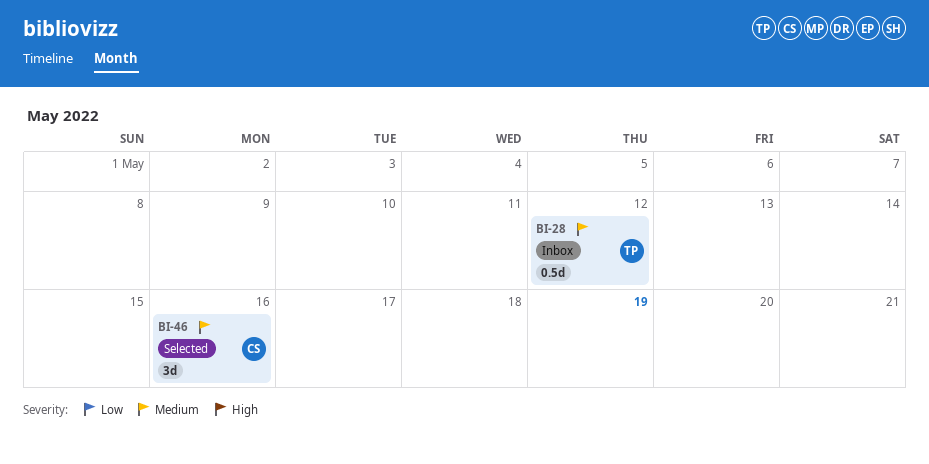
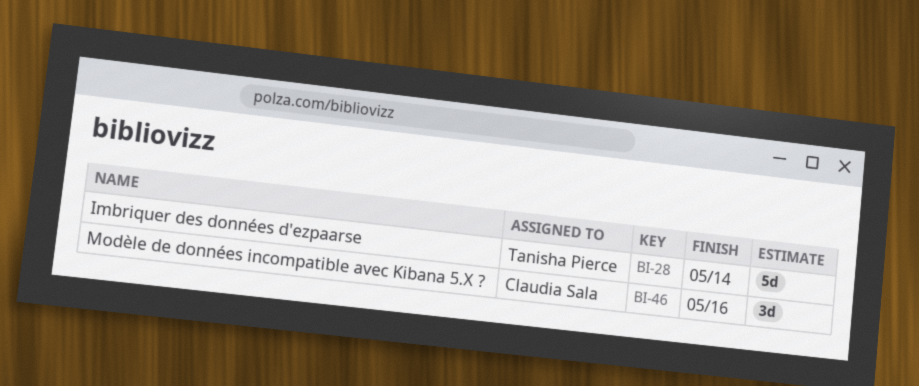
BI-28, estimate: 0.5d -> 5d
BI-28, due: May 12 -> May 14

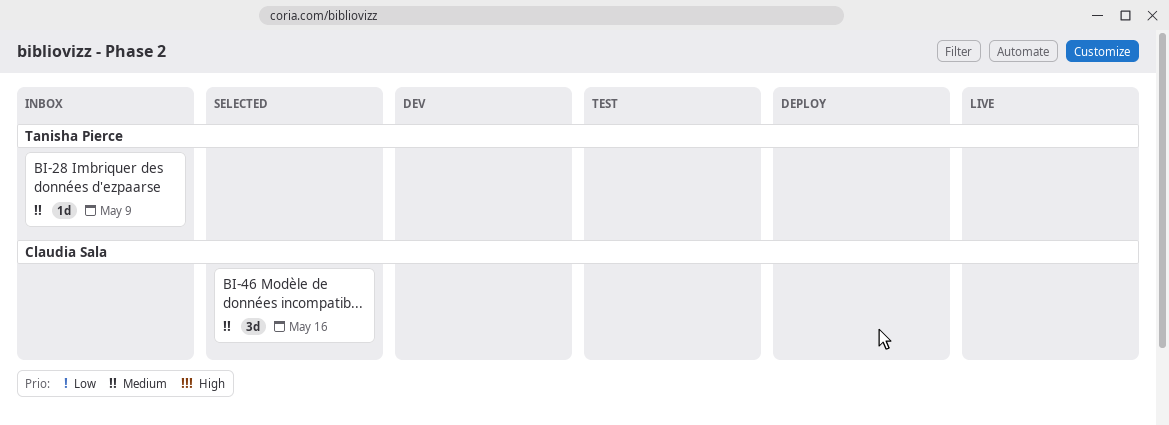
BI-28, estimate: 5d -> 1d
BI-28, due: May 14 -> May 9

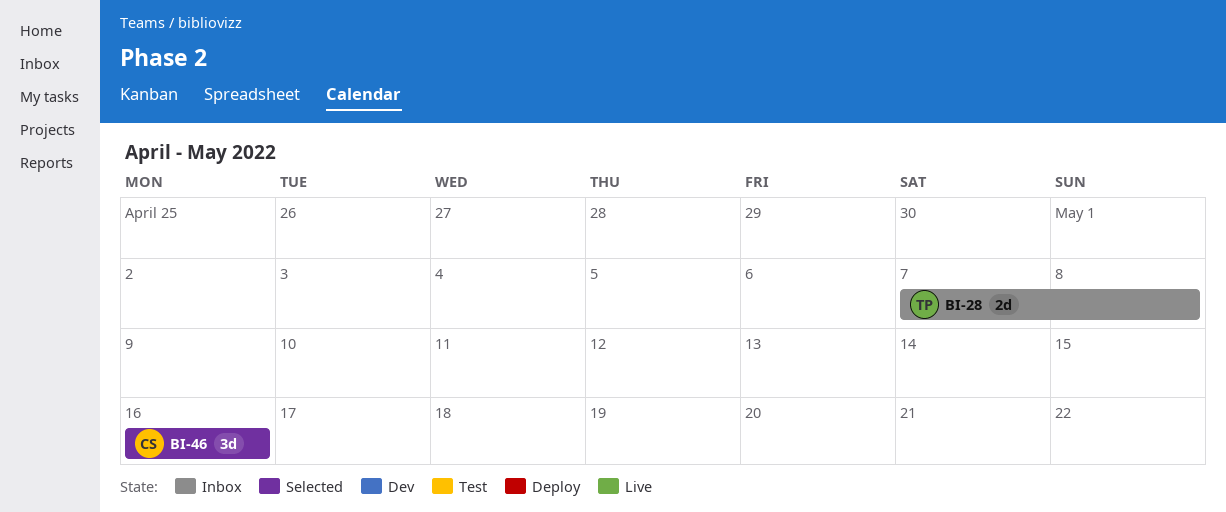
BI-28, estimate: 1d -> 2d
BI-28, due: May 9 -> May 8

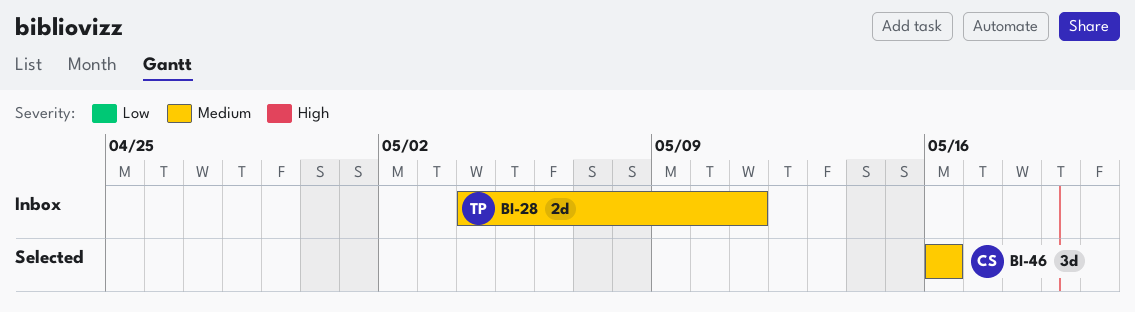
BI-28, start: May 7 -> May 4
BI-28, due: May 8 -> May 11

